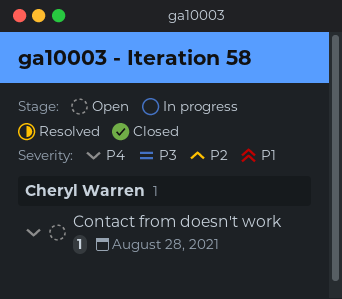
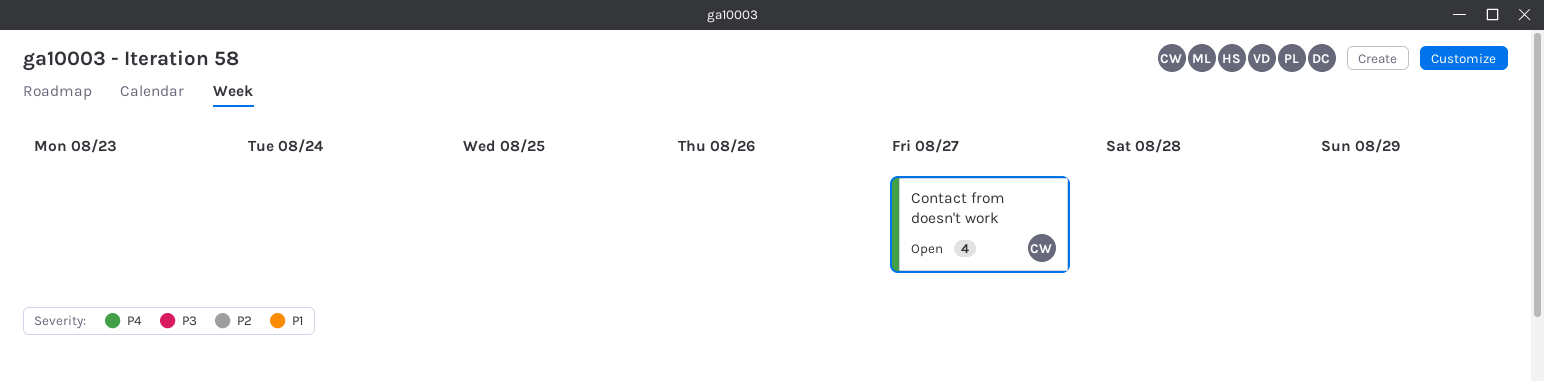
Contact from doesn't work, estimate: 1 -> 4
Contact from doesn't work, due: Aug 28 -> Aug 27

